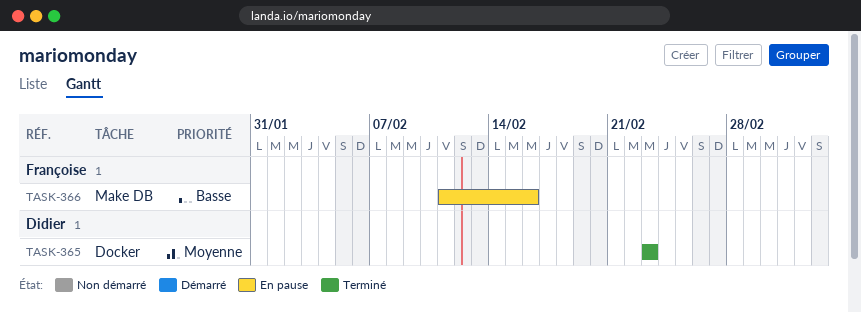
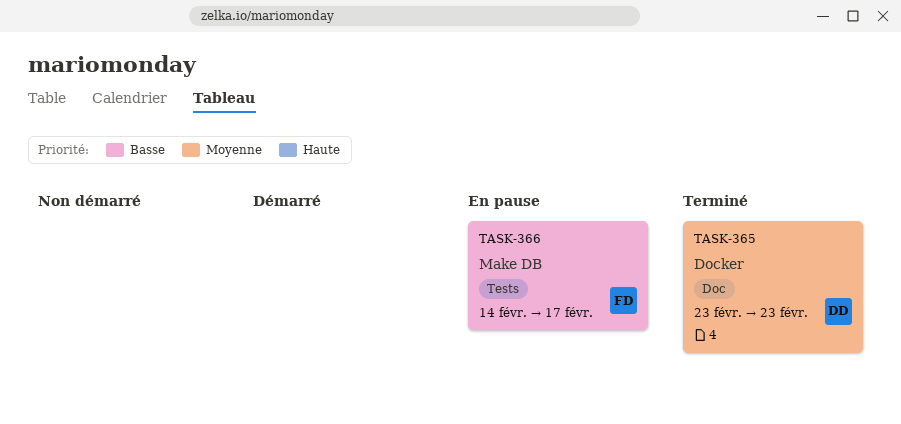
TASK-366, start: Feb 11 -> Feb 14
TASK-366, due: Feb 16 -> Feb 17

